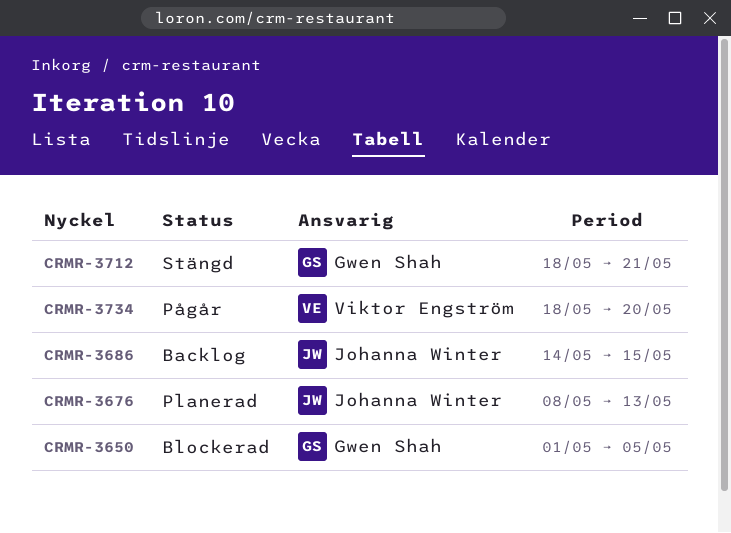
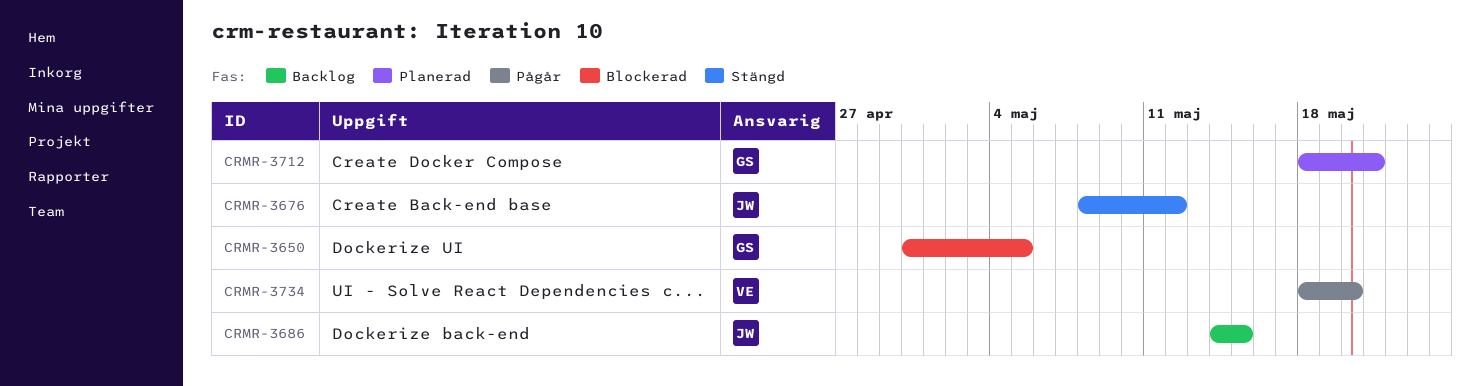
CRMR-3650, start: May 1 -> Apr 30
CRMR-3676, status: Planerad -> Stängd
CRMR-3676, due: May 13 -> May 12
CRMR-3712, status: Stängd -> Planerad

